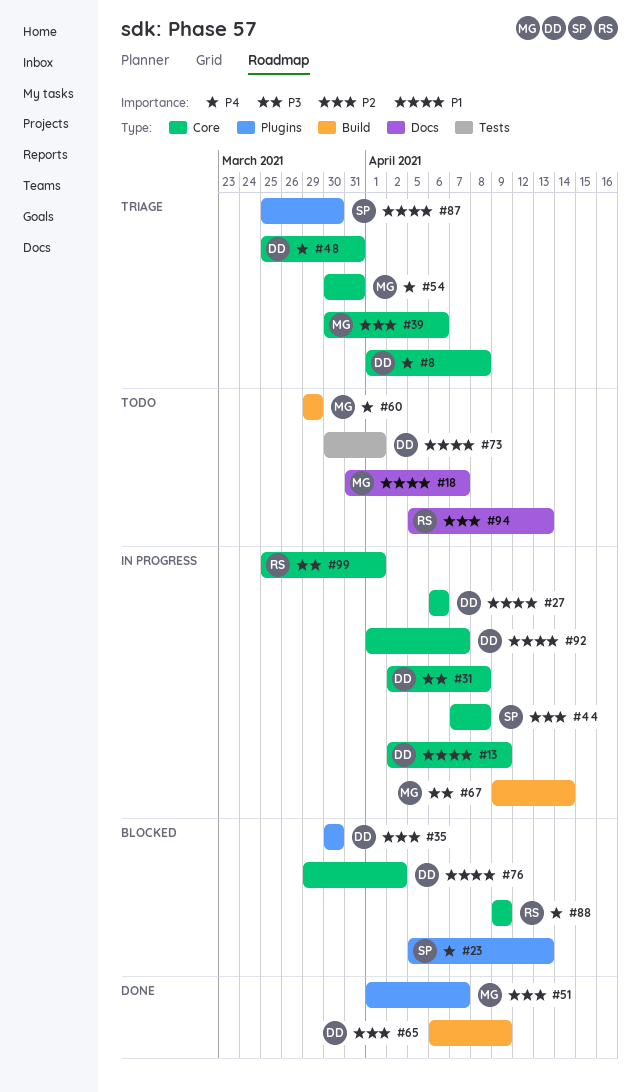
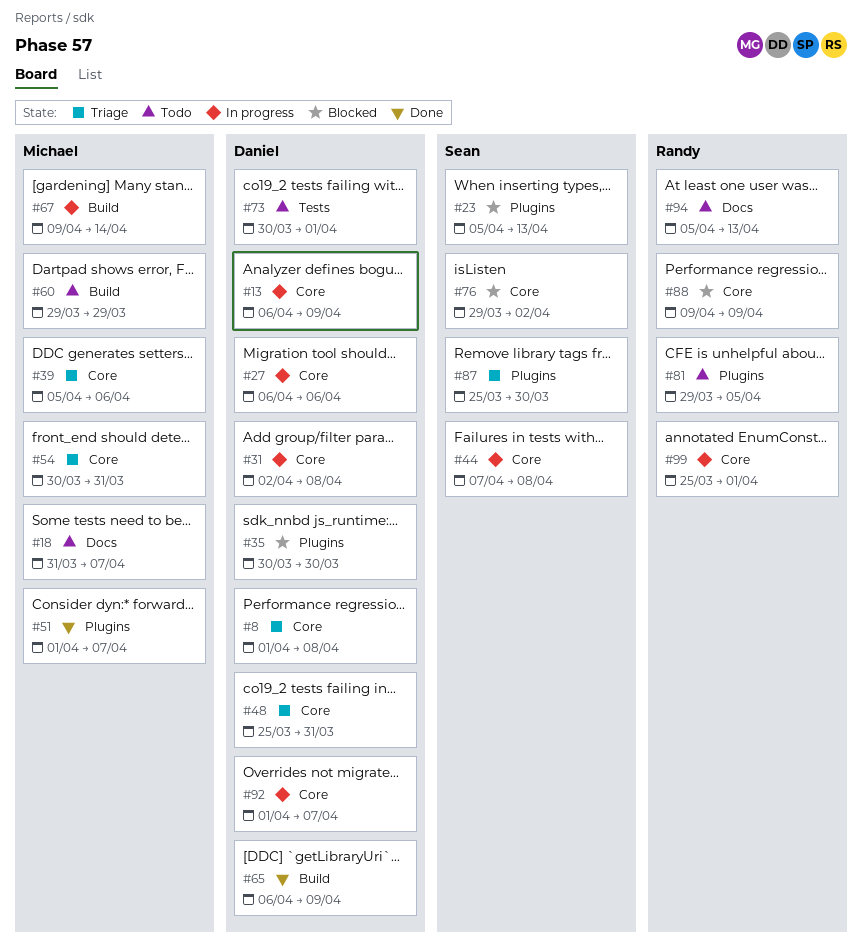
#13, start: Apr 2 -> Apr 6
#39, start: Mar 30 -> Apr 5
#76, owner: Daniel -> Sean
#81: none -> present

